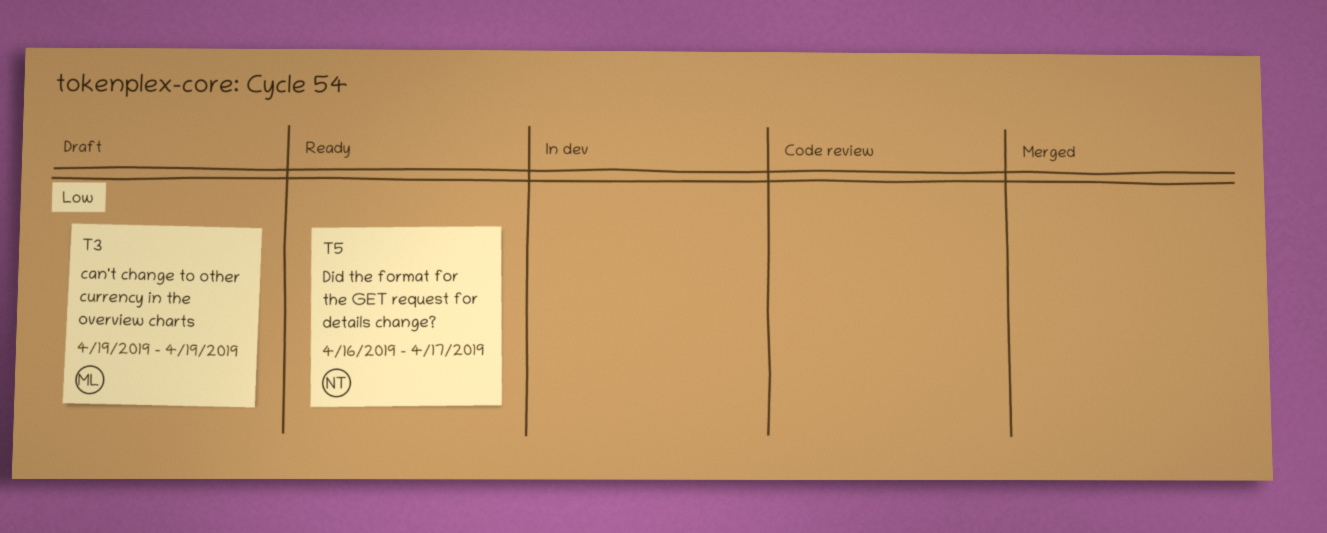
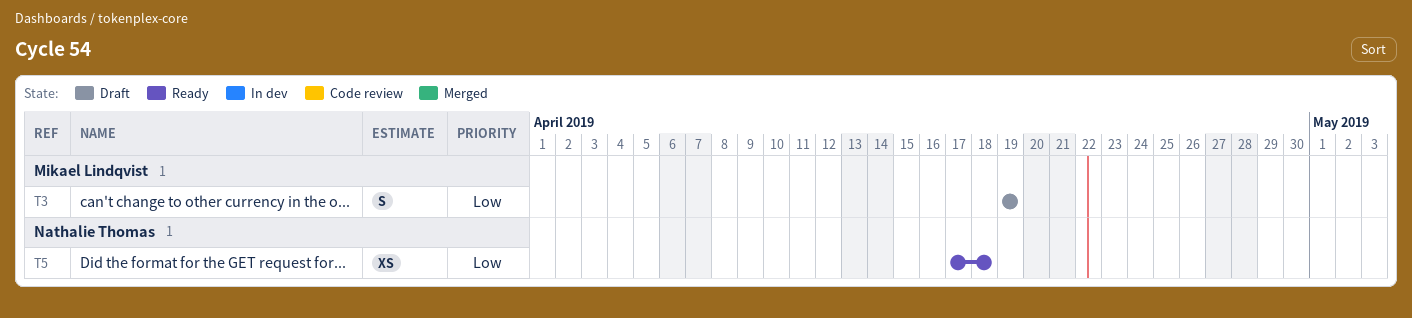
T5, start: Apr 16 -> Apr 17
T5, due: Apr 17 -> Apr 18

